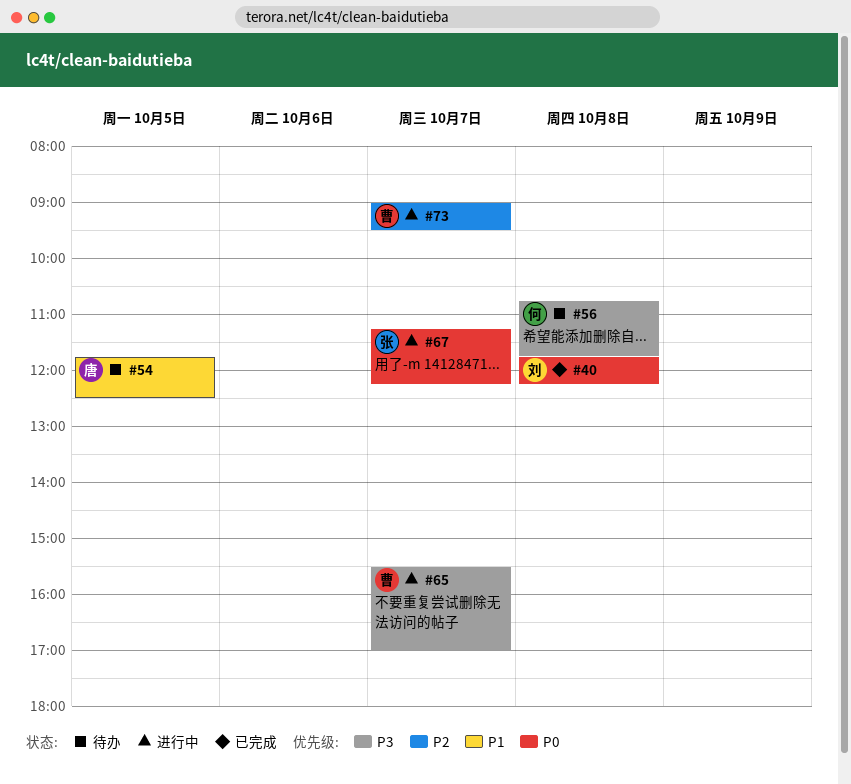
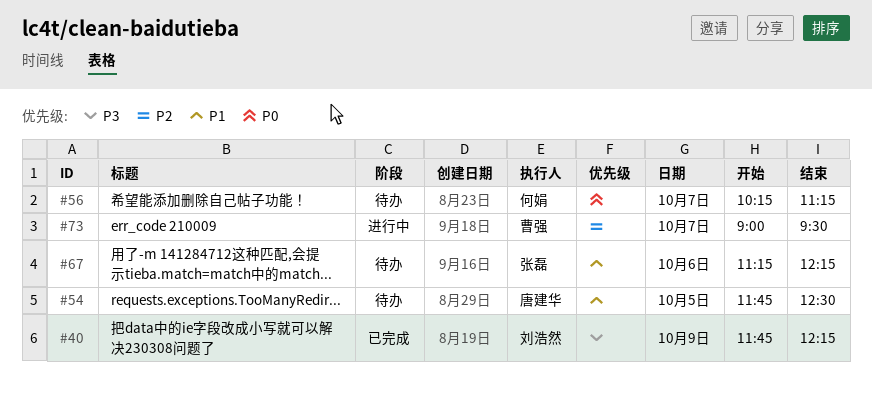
#40, priority: P0 -> P3
#40, day: Oct 8 -> Oct 9
#56, priority: P3 -> P0
#56, day: Oct 8 -> Oct 7
#56, begins: 10:45 -> 10:15
#56, ends: 11:45 -> 11:15
#65: present -> none
#67, status: 进行中 -> 待办
#67, priority: P0 -> P1
#67, day: Oct 7 -> Oct 6

